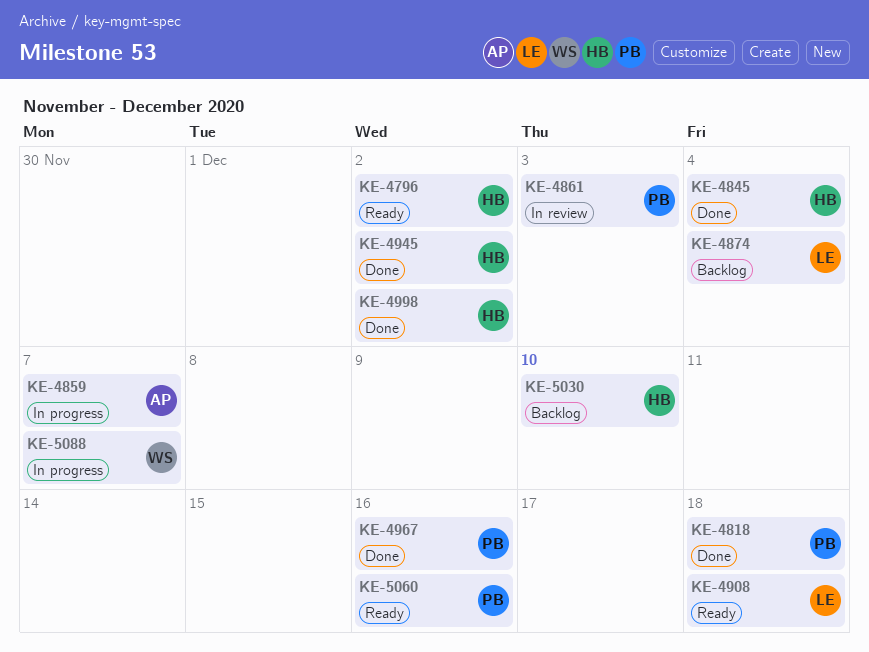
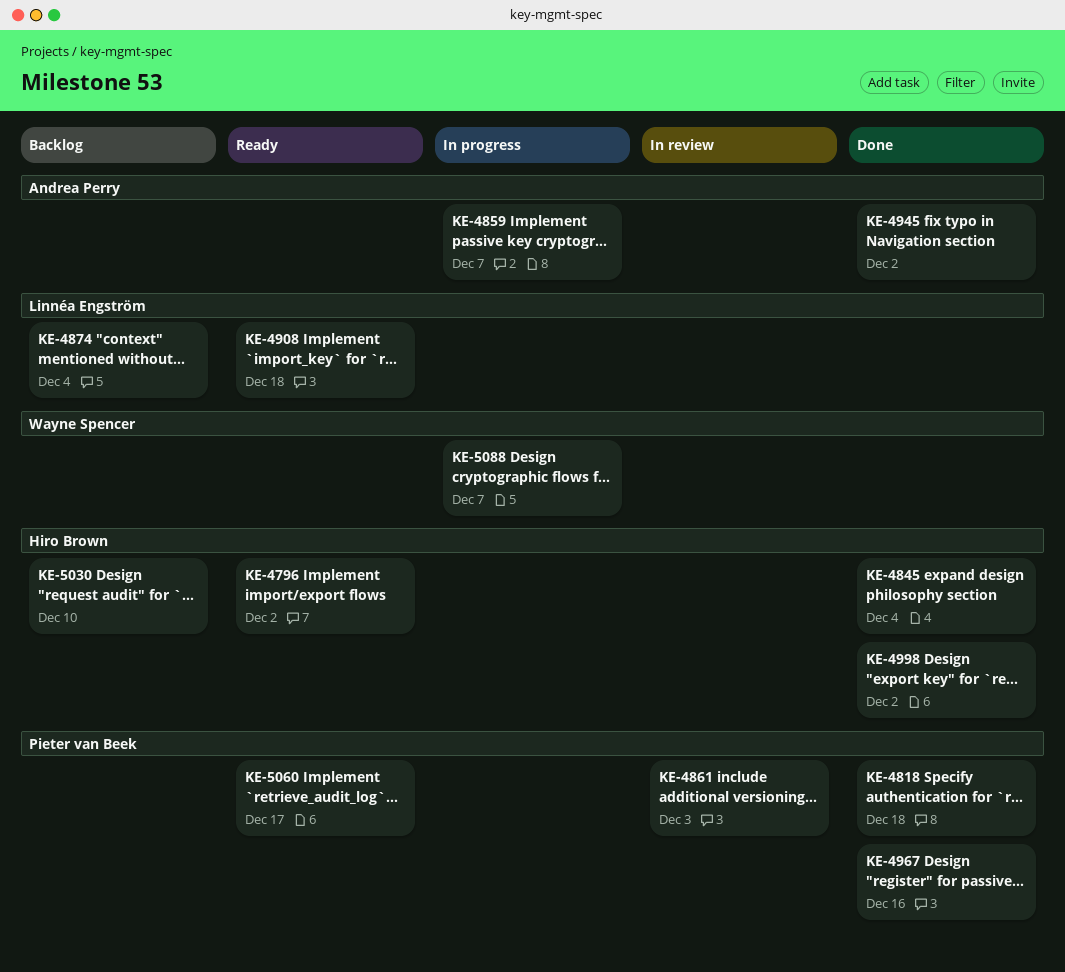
KE-4945, owner: Hiro Brown -> Andrea Perry
KE-5060, due: Dec 16 -> Dec 17

